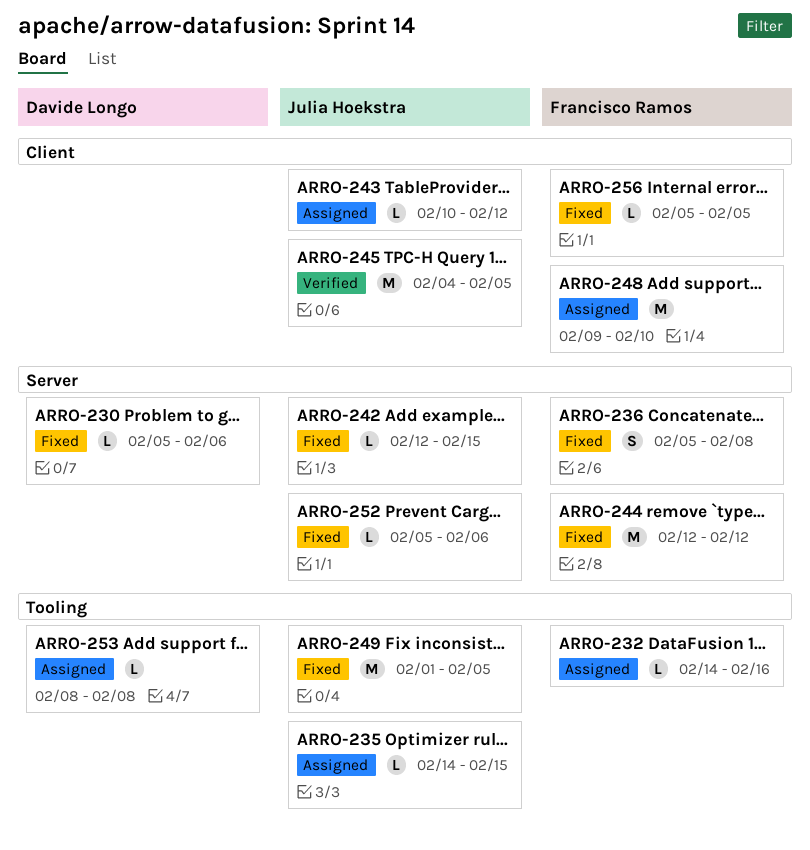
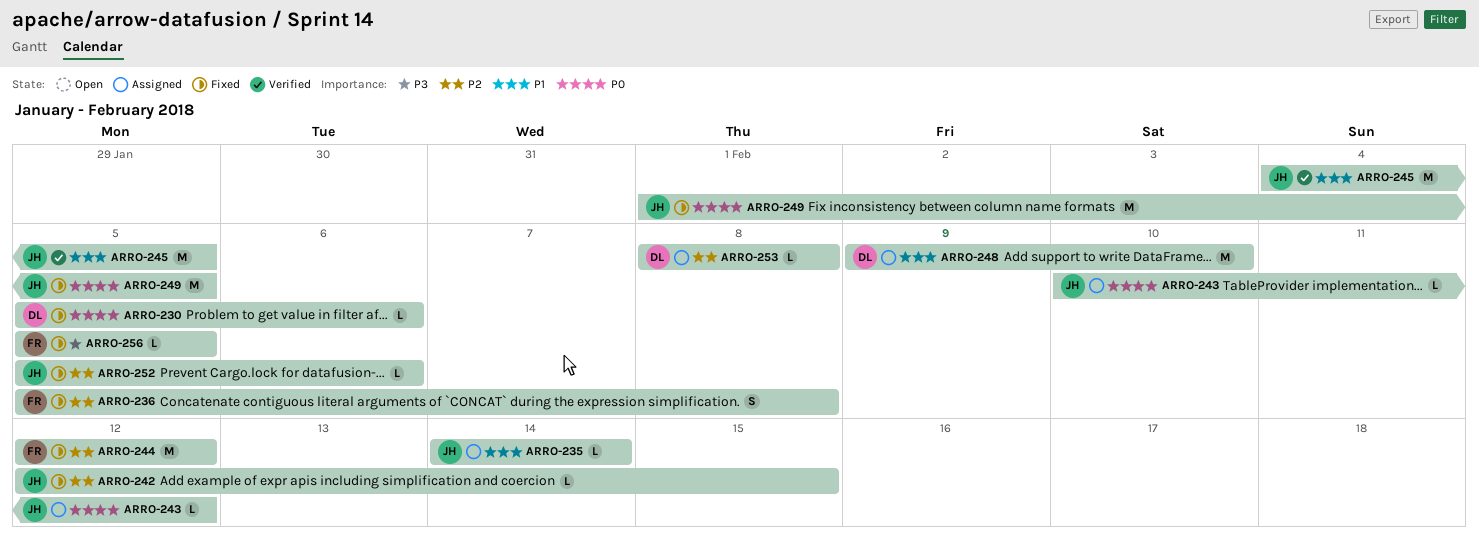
ARRO-232: present -> none
ARRO-235, due: Feb 15 -> Feb 14
ARRO-248, owner: Francisco Ramos -> Davide Longo

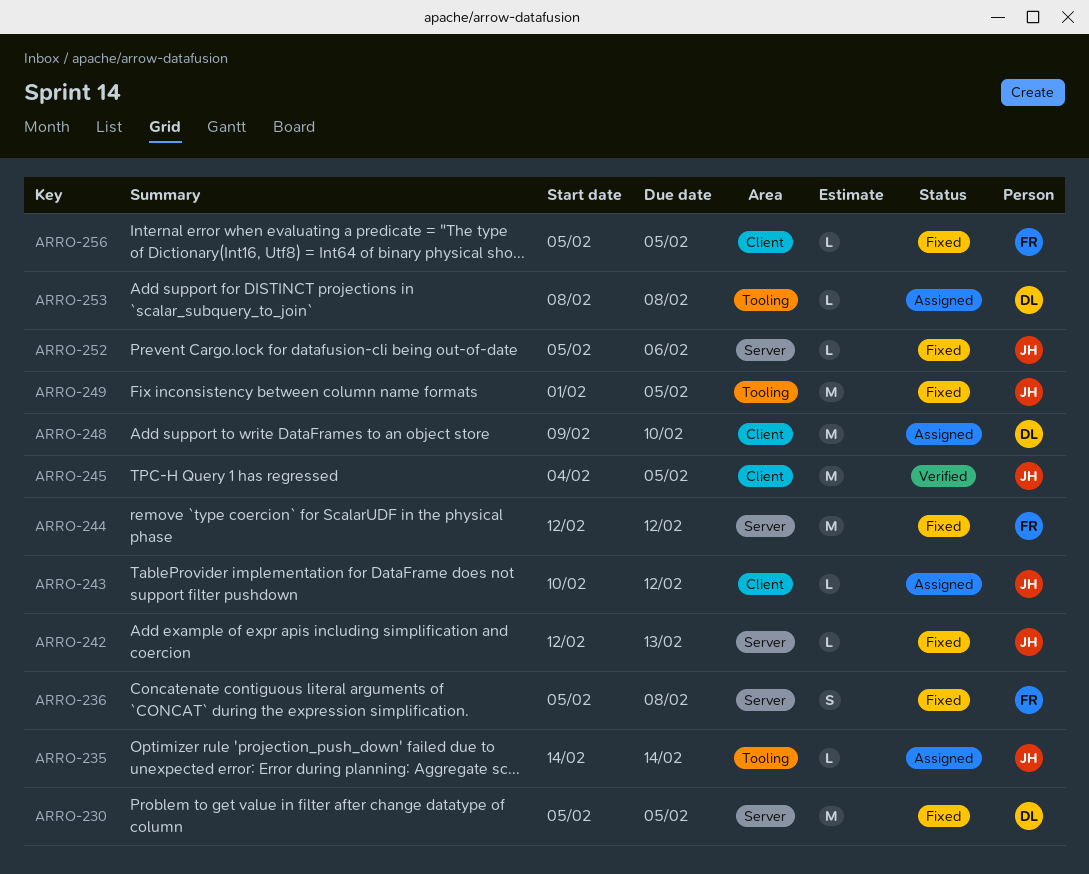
ARRO-230, estimate: L -> M
ARRO-230, due: Feb 6 -> Feb 5
ARRO-242, due: Feb 15 -> Feb 13

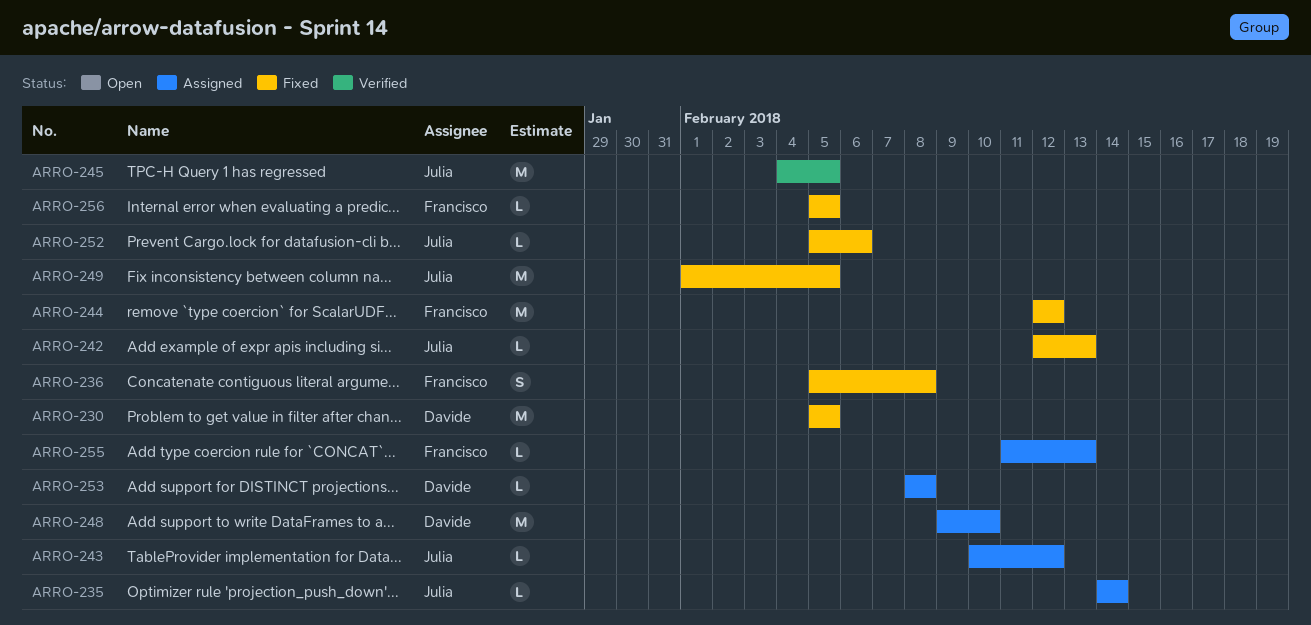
ARRO-255: none -> present

